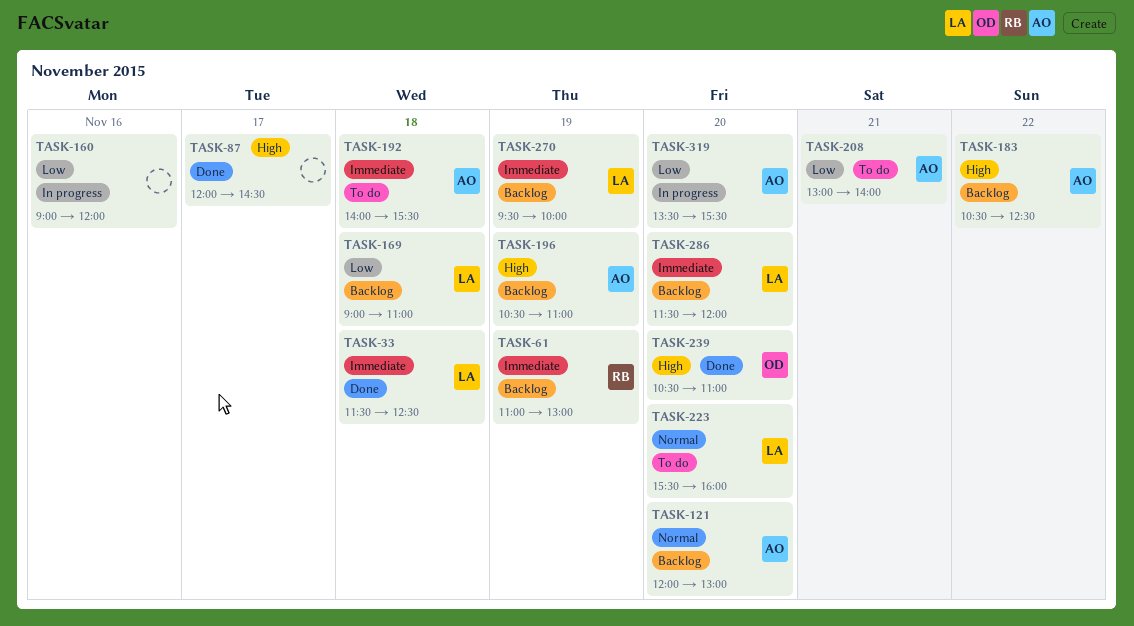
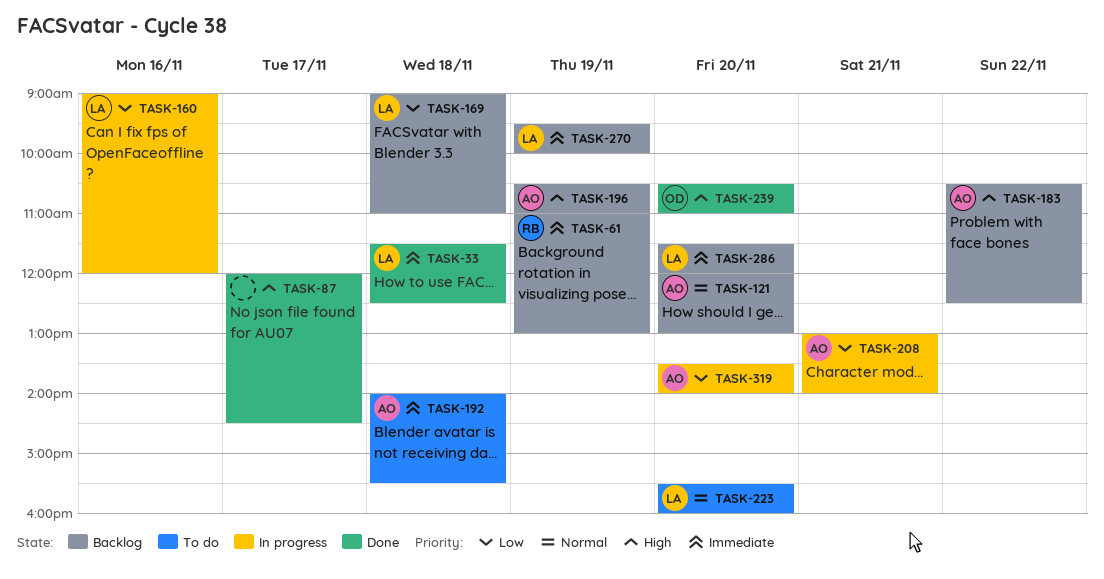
TASK-160, owner: none -> LA
TASK-208, status: To do -> In progress
TASK-319, ends: 15:30 -> 14:00

